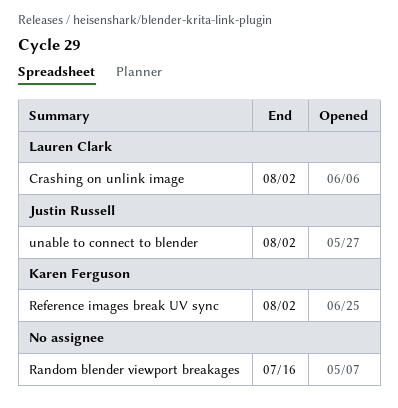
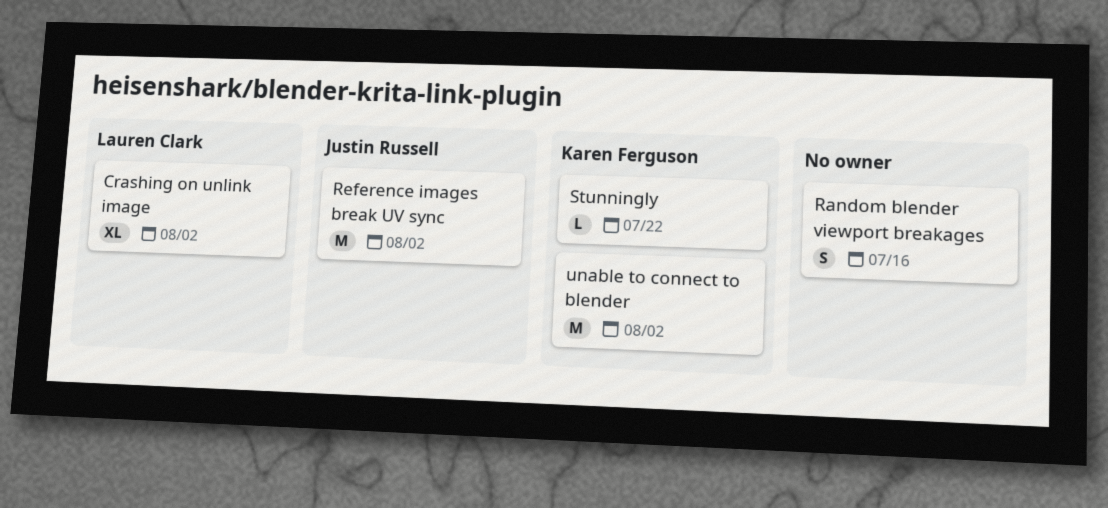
Reference images break UV sync, owner: Karen Ferguson -> Justin Russell
Stunningly: none -> present
unable to connect to blender, owner: Justin Russell -> Karen Ferguson

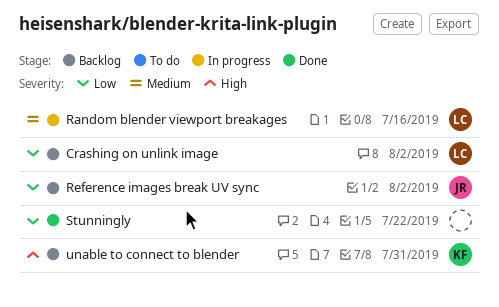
Random blender viewport breakages, owner: none -> Lauren Clark
Stunningly, owner: Karen Ferguson -> none
unable to connect to blender, due: Aug 2 -> Jul 31

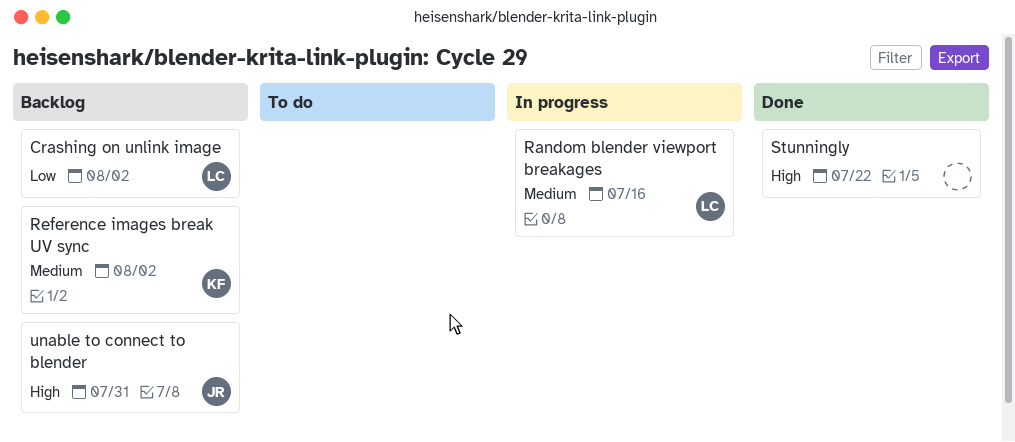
Reference images break UV sync, owner: JR -> KF
Reference images break UV sync, priority: Low -> Medium
Stunningly, priority: Low -> High
unable to connect to blender, owner: KF -> JR

